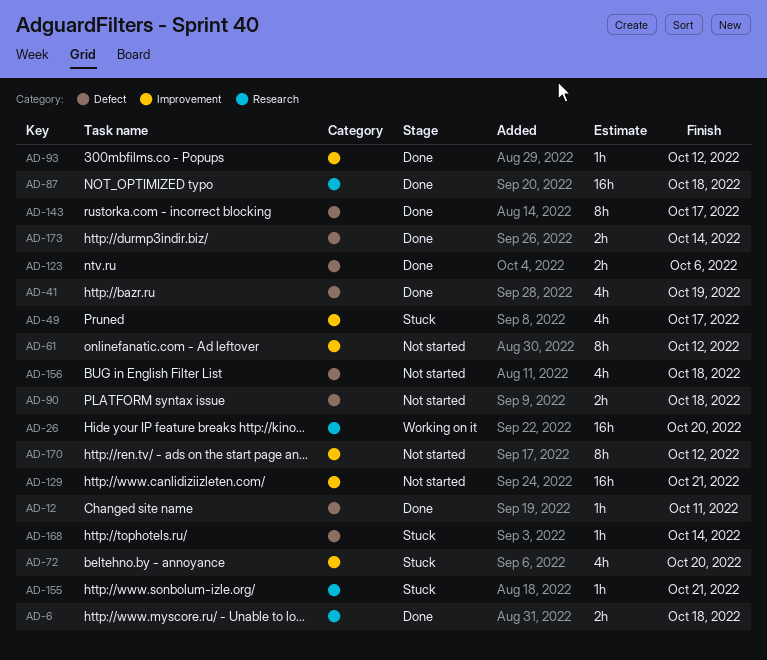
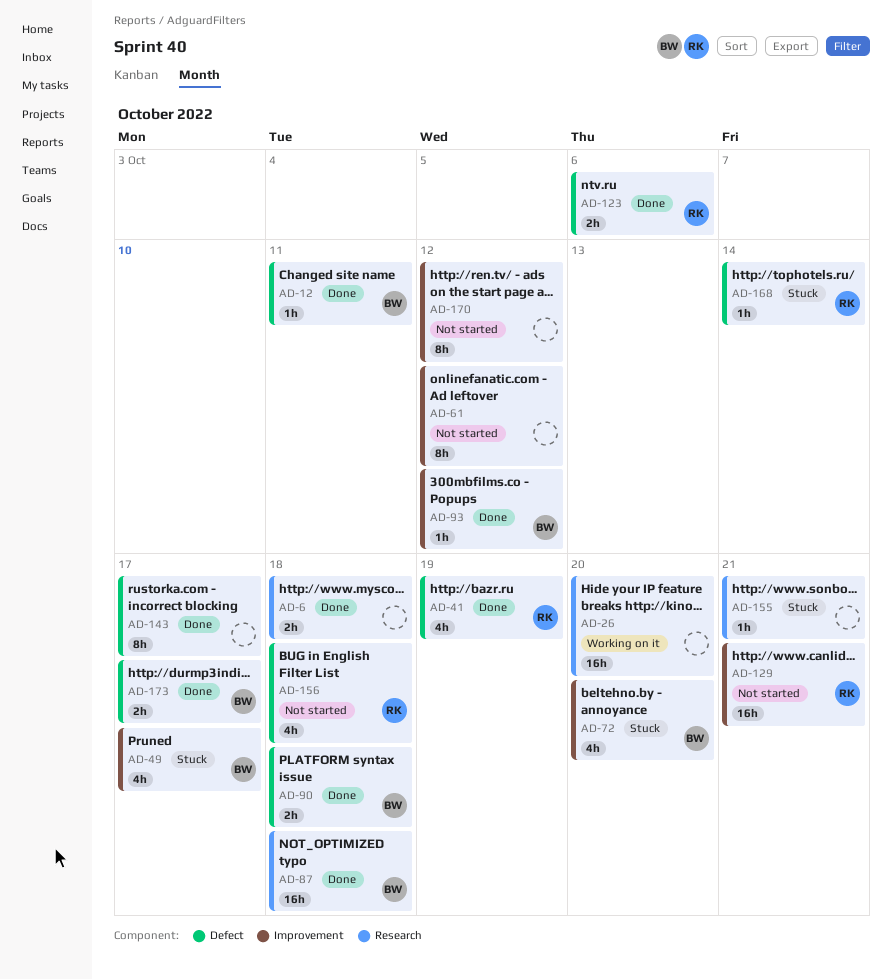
AD-90, status: Not started -> Done
AD-173, due: Oct 14 -> Oct 17

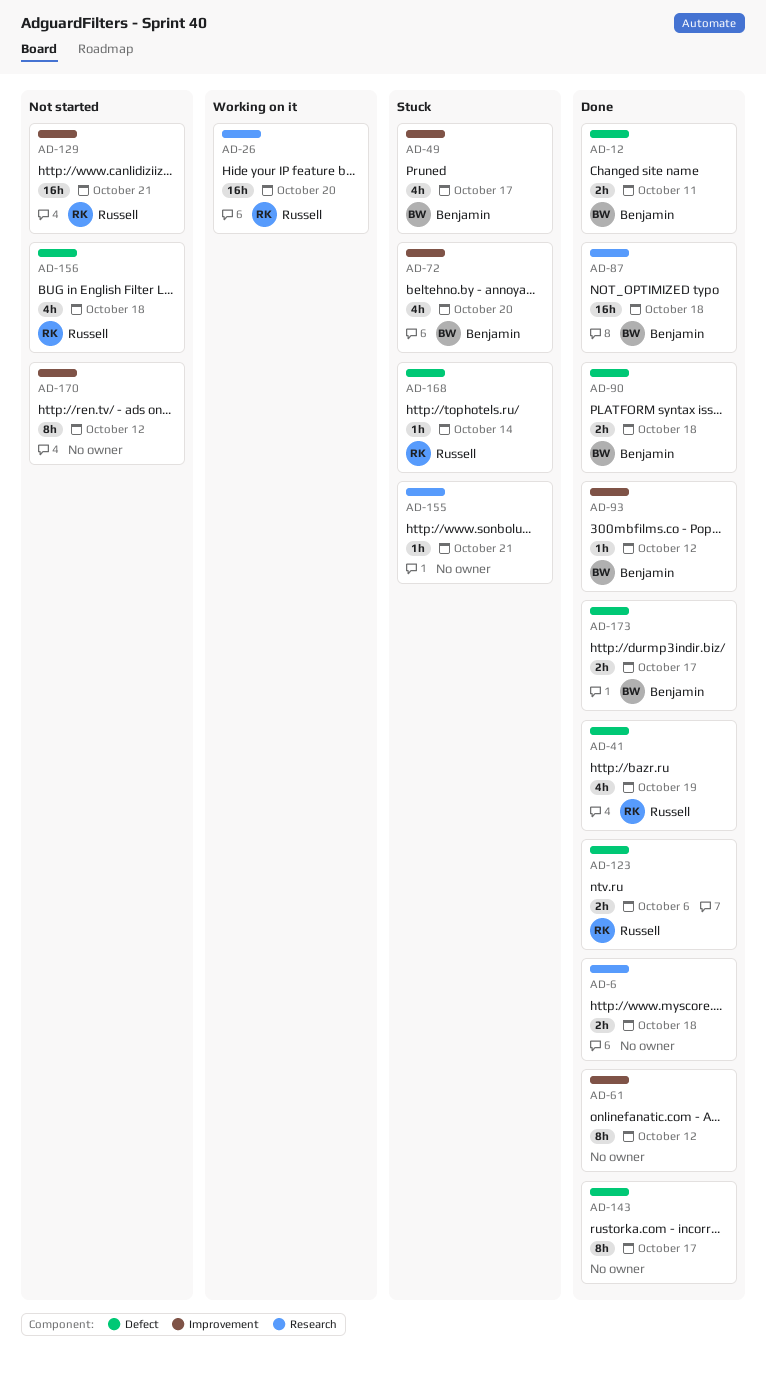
AD-12, estimate: 1h -> 2h
AD-26, owner: none -> Russell
AD-61, status: Not started -> Done

